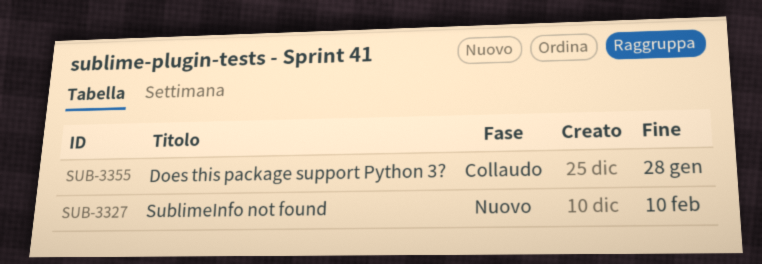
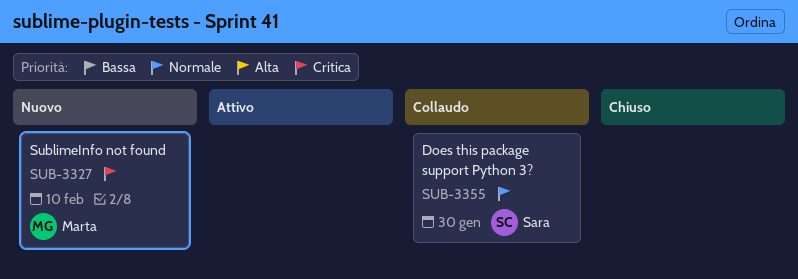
SUB-3355, due: Jan 28 -> Jan 30

